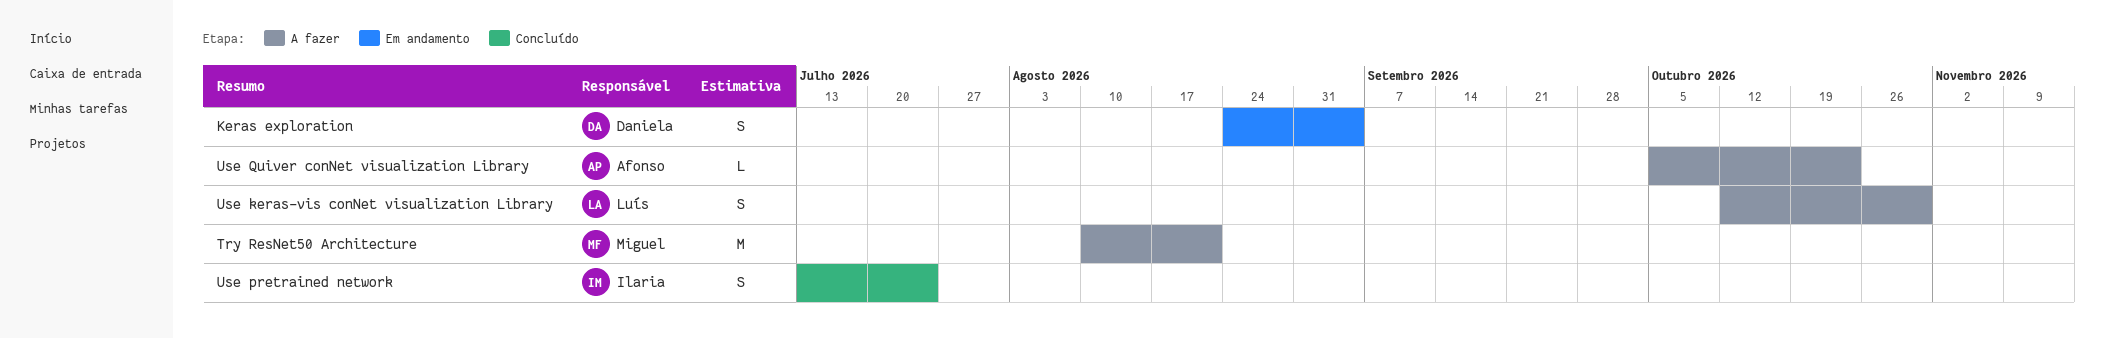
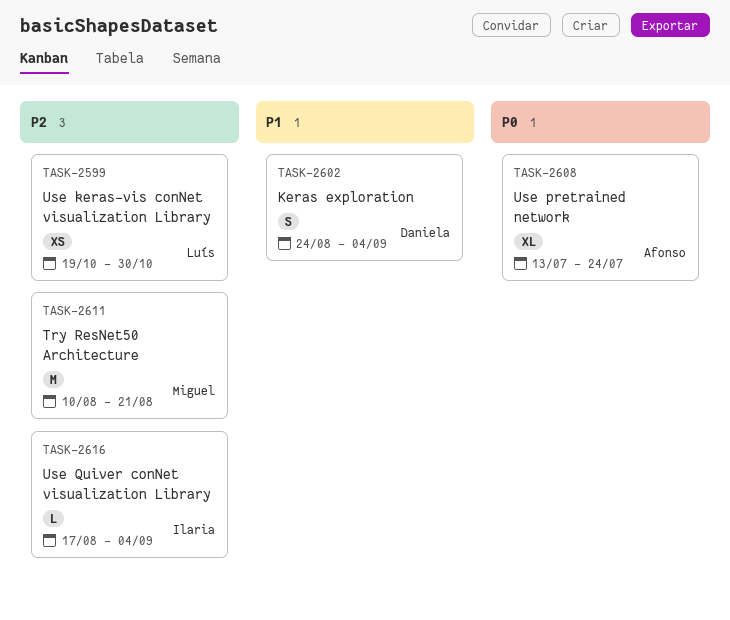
Use keras-vis conNet visualization Library, estimate: S -> XS
Use keras-vis conNet visualization Library, start: Oct 12 -> Oct 19
Use pretrained network, owner: Ilaria -> Afonso
Use pretrained network, estimate: S -> XL
Use Quiver conNet visualization Library, owner: Afonso -> Ilaria
Use Quiver conNet visualization Library, start: Oct 5 -> Aug 17
Use Quiver conNet visualization Library, due: Oct 23 -> Sep 4

